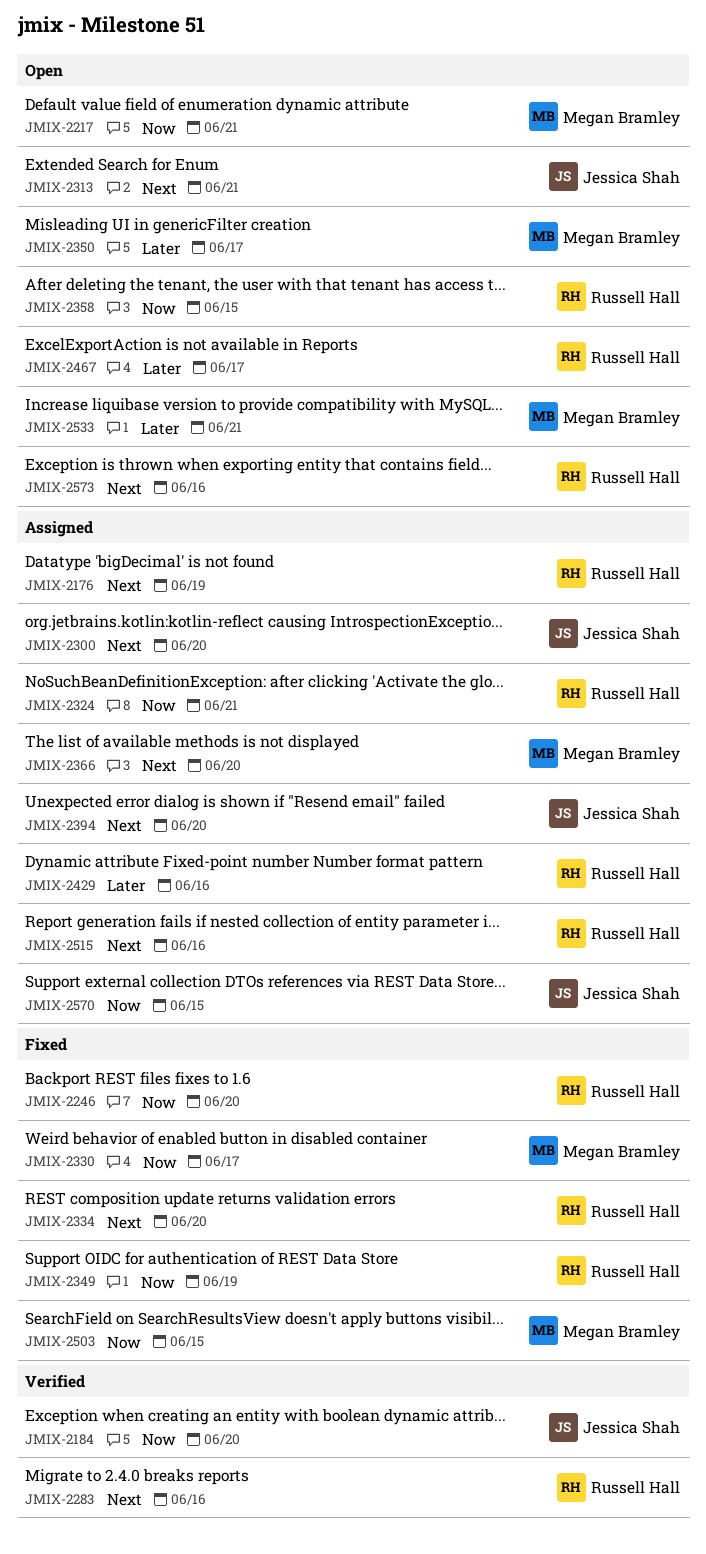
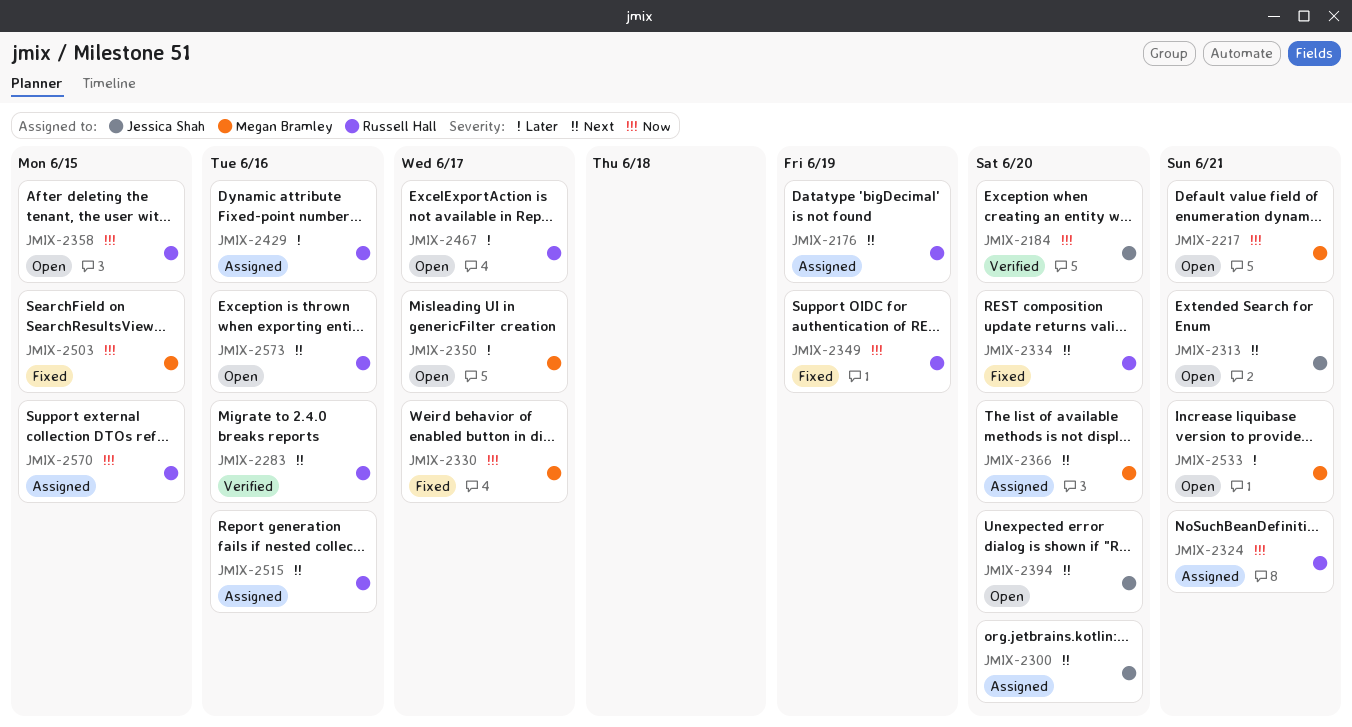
JMIX-2246: present -> none
JMIX-2394, status: Assigned -> Open
JMIX-2570, owner: Jessica Shah -> Russell Hall

